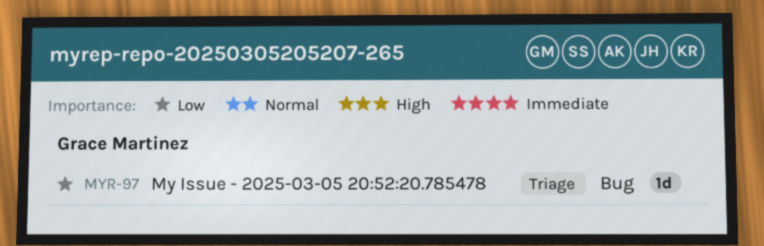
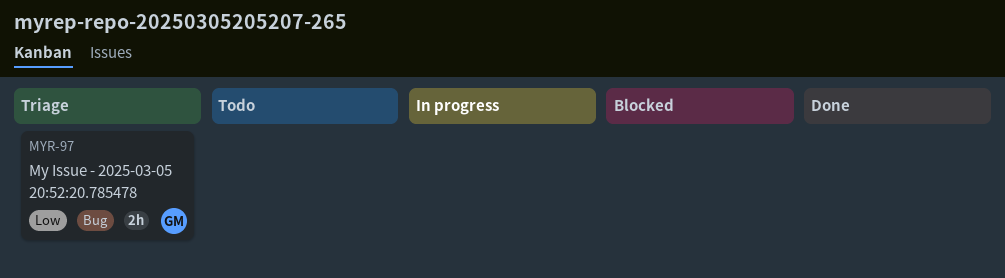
MYR-97, estimate: 1d -> 2h

